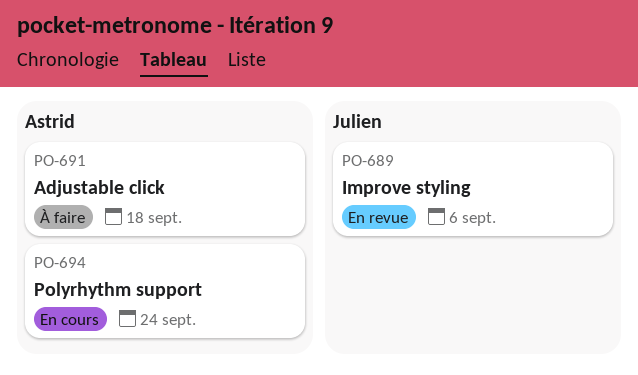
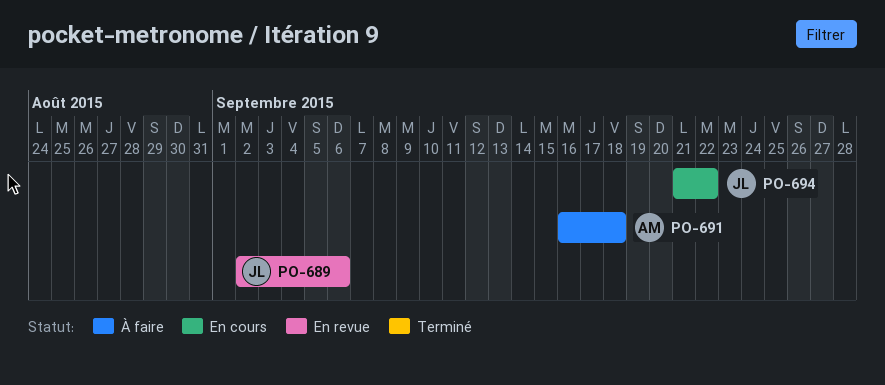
PO-694, owner: Astrid -> Julien
PO-694, due: Sep 24 -> Sep 22

